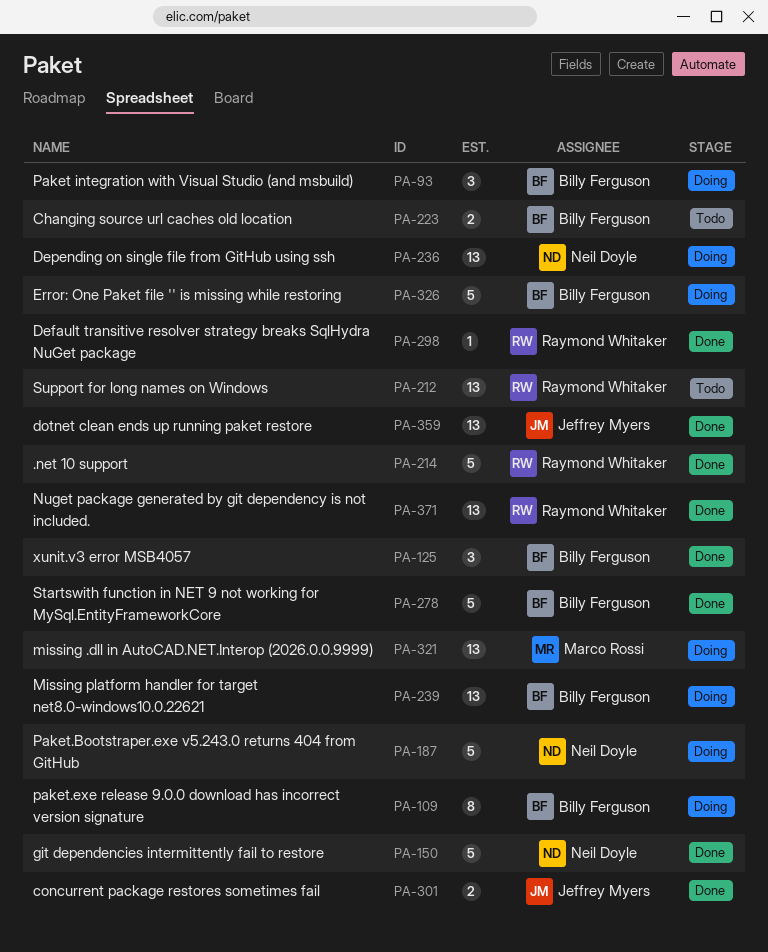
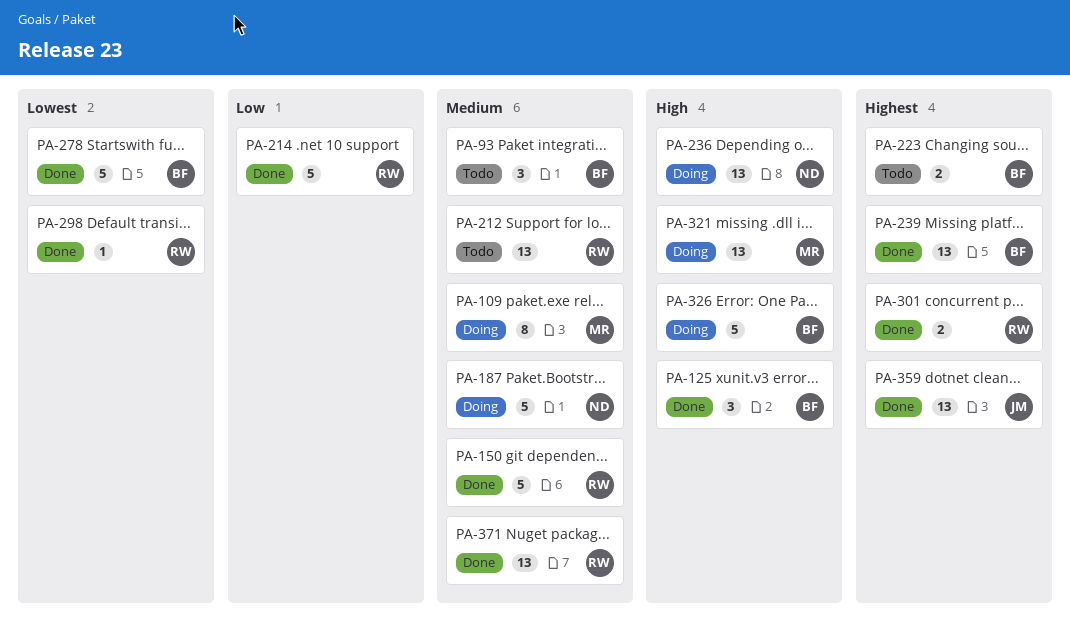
PA-93, status: Doing -> Todo
PA-109, owner: Billy Ferguson -> Marco Rossi
PA-150, owner: Neil Doyle -> Raymond Whitaker
PA-239, status: Doing -> Done
PA-301, owner: Jeffrey Myers -> Raymond Whitaker

